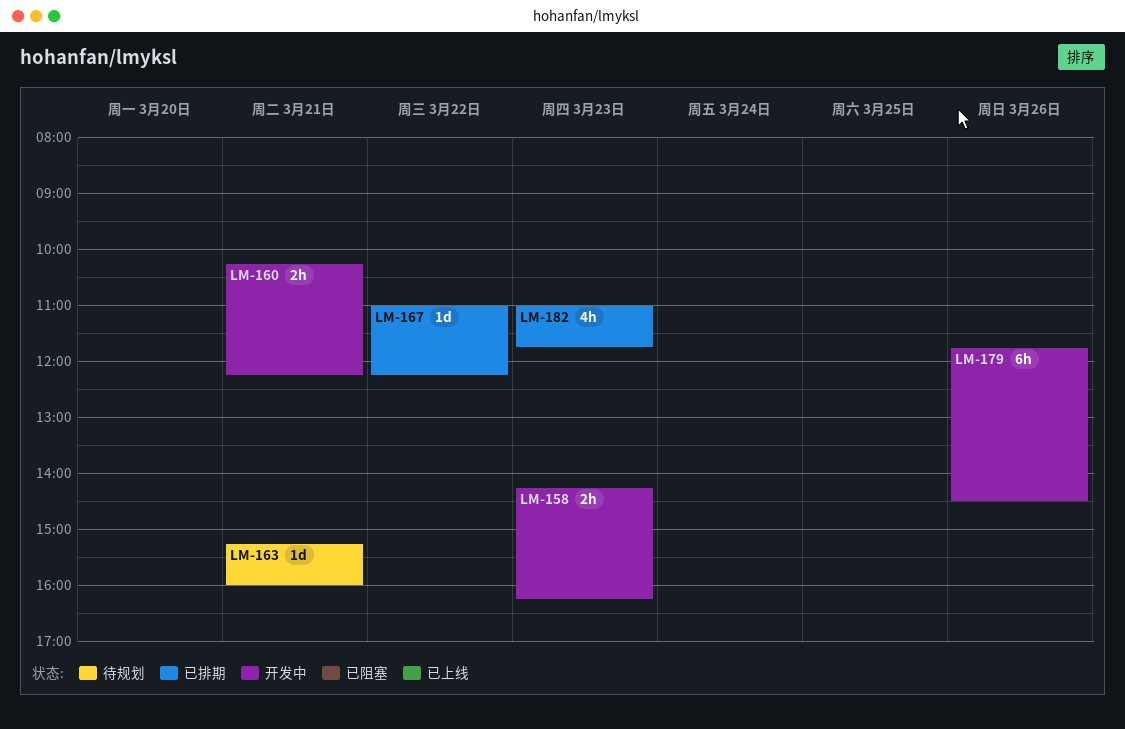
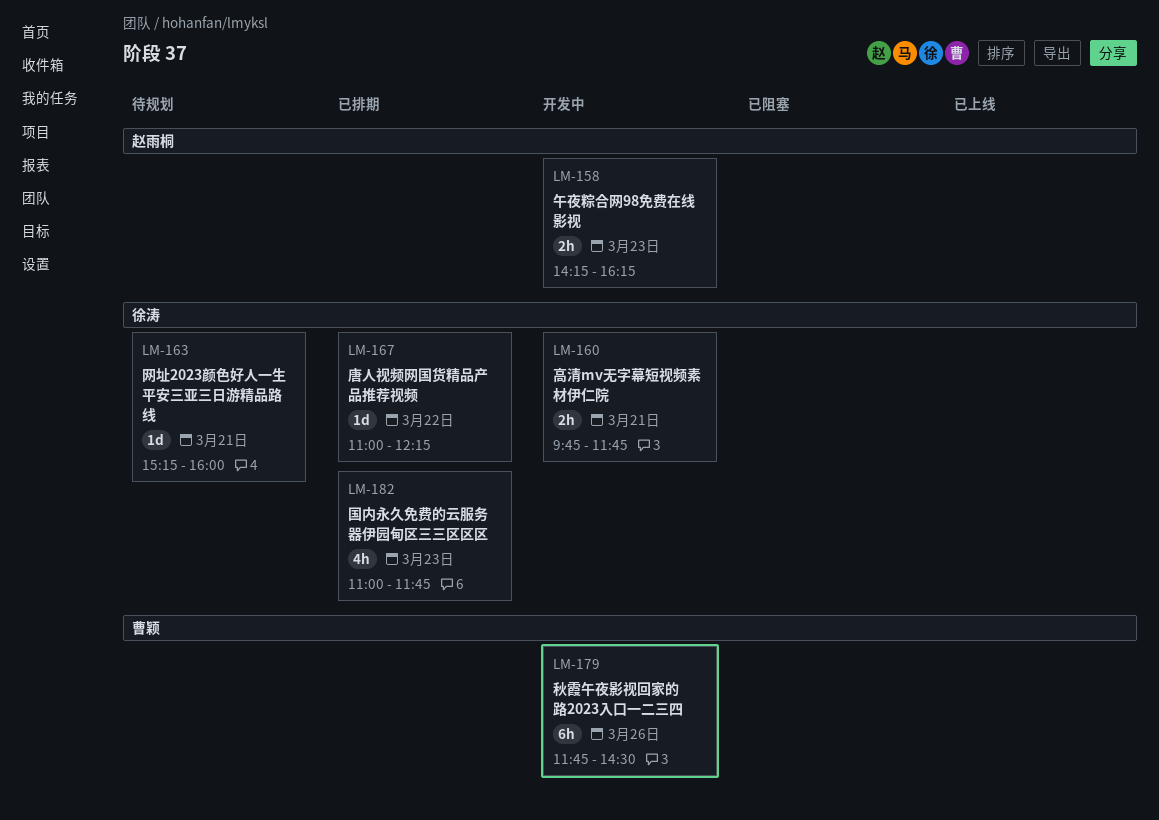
LM-160, begins: 10:15 -> 09:45
LM-160, ends: 12:15 -> 11:45

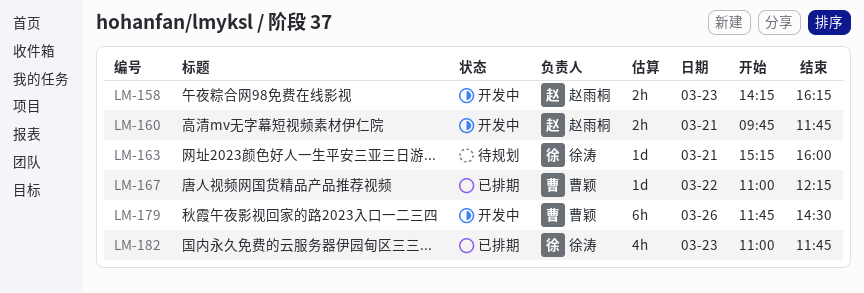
LM-160, owner: 徐涛 -> 赵雨桐
LM-167, owner: 徐涛 -> 曹颖

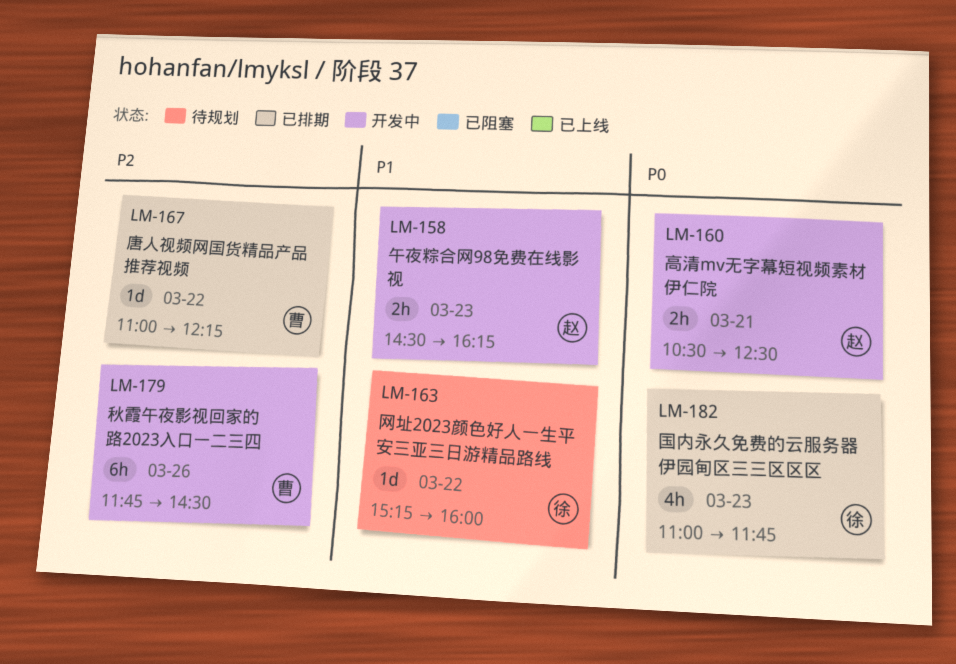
LM-158, begins: 14:15 -> 14:30
LM-160, begins: 09:45 -> 10:30
LM-160, ends: 11:45 -> 12:30
LM-163, day: Mar 21 -> Mar 22

